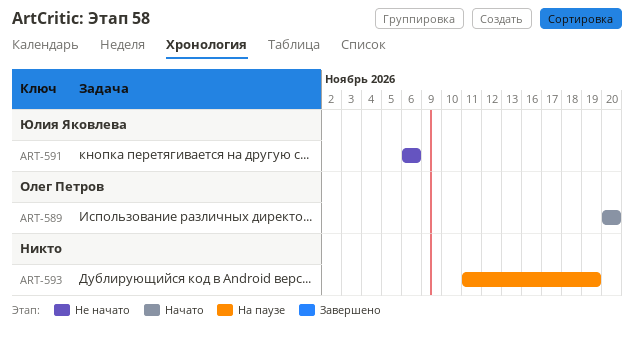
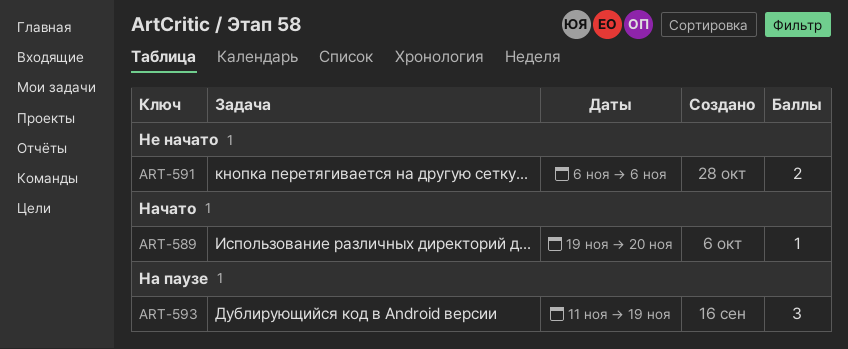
ART-589, start: Nov 20 -> Nov 19

